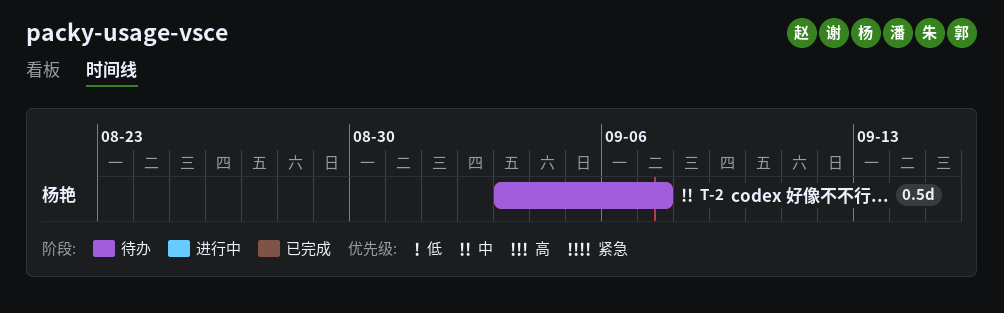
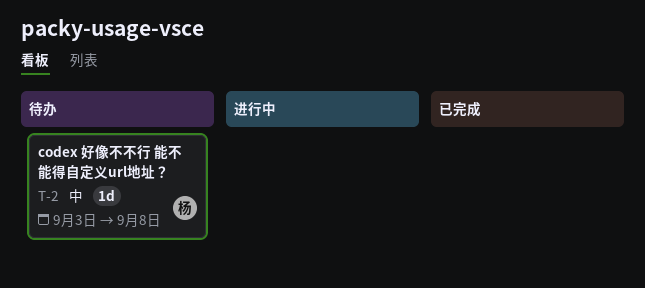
T-2, estimate: 0.5d -> 1d
T-2, due: Sep 7 -> Sep 8

